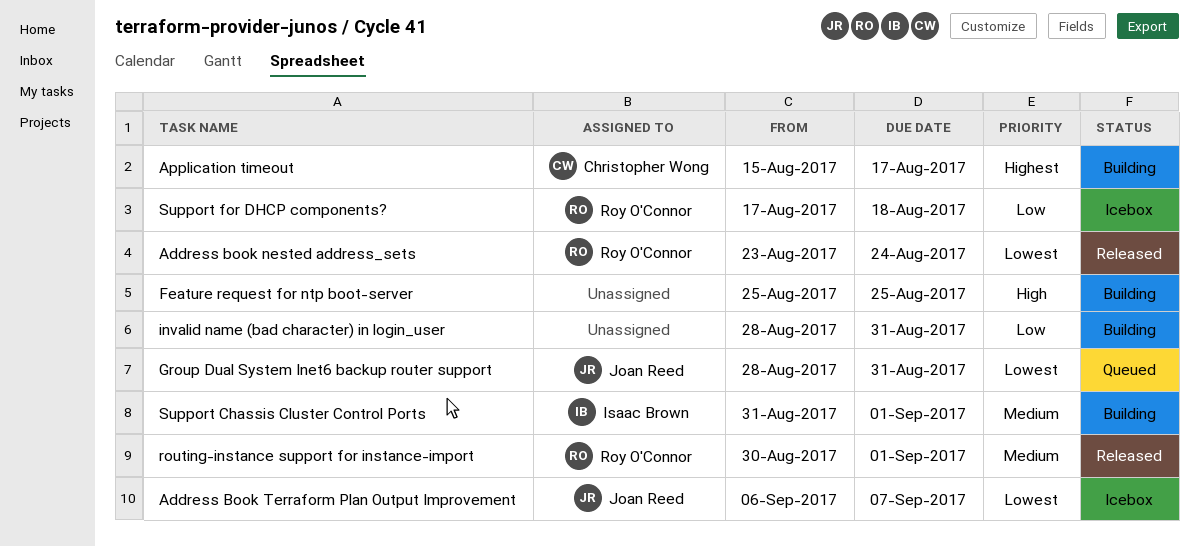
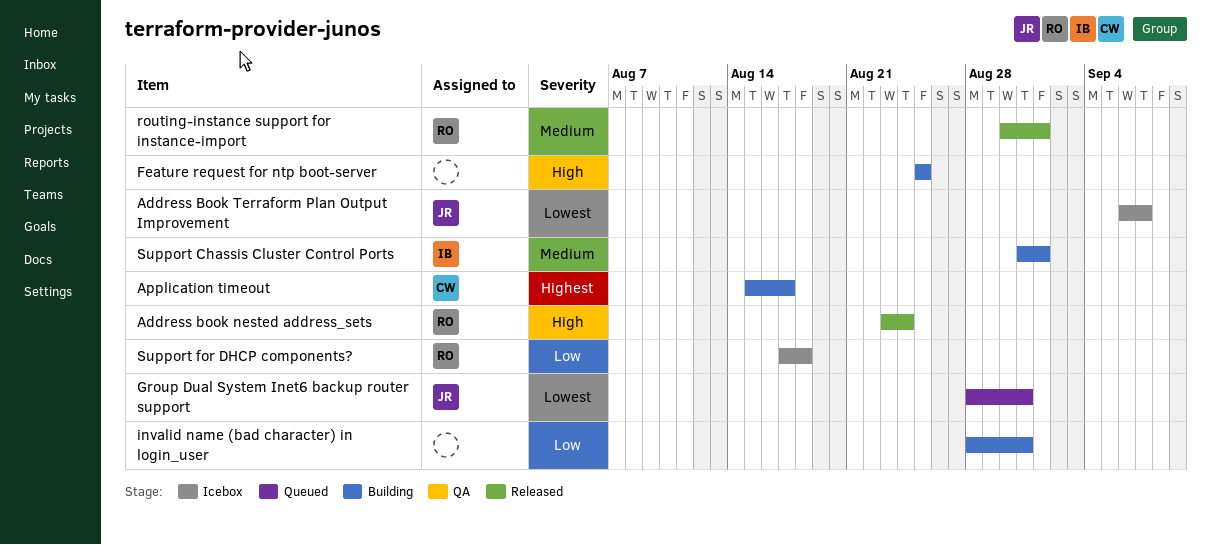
Address book nested address_sets, priority: Lowest -> High

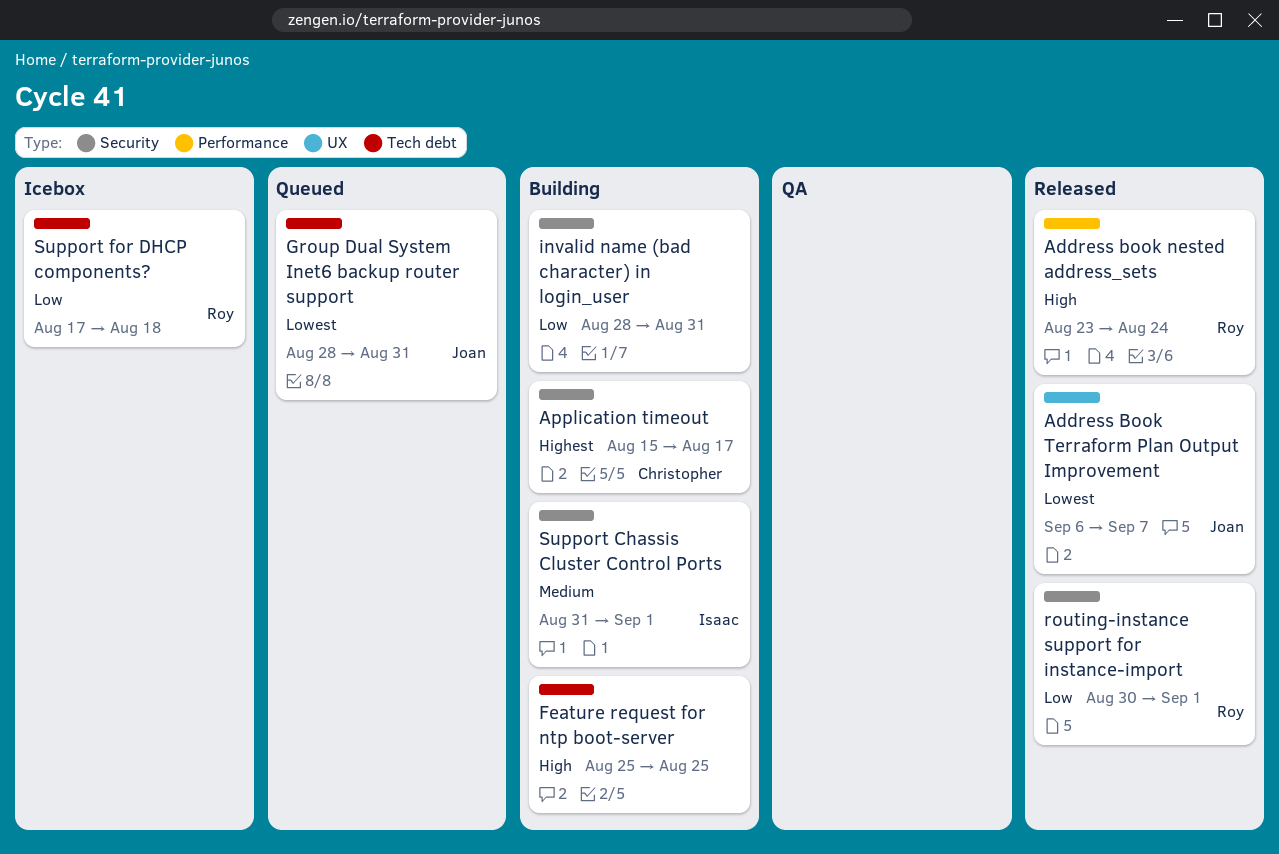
Address Book Terraform Plan Output Improvement, status: Icebox -> Released
routing-instance support for instance-import, priority: Medium -> Low

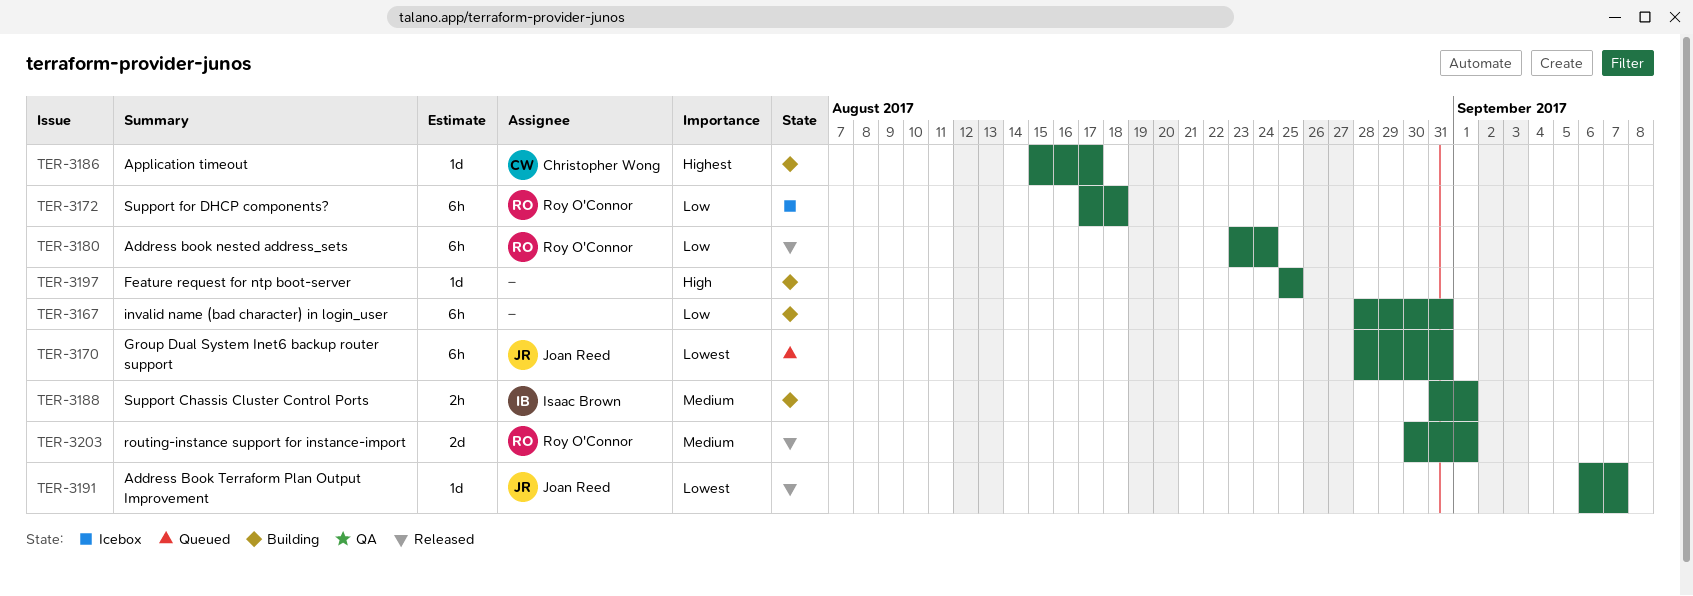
Address book nested address_sets, priority: High -> Low
routing-instance support for instance-import, priority: Low -> Medium

